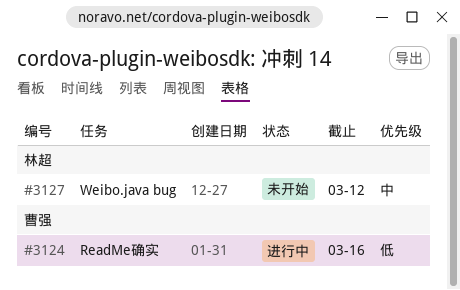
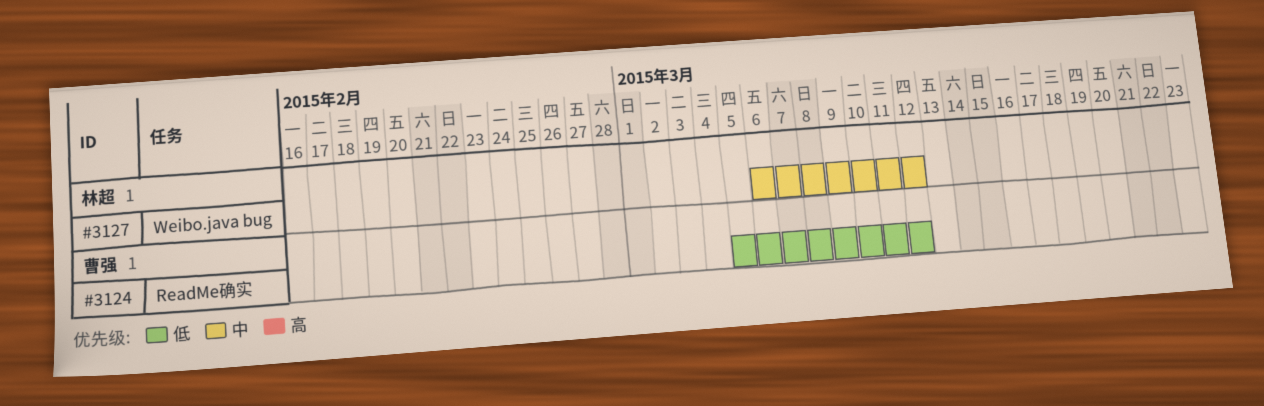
#3124, due: Mar 16 -> Mar 12

